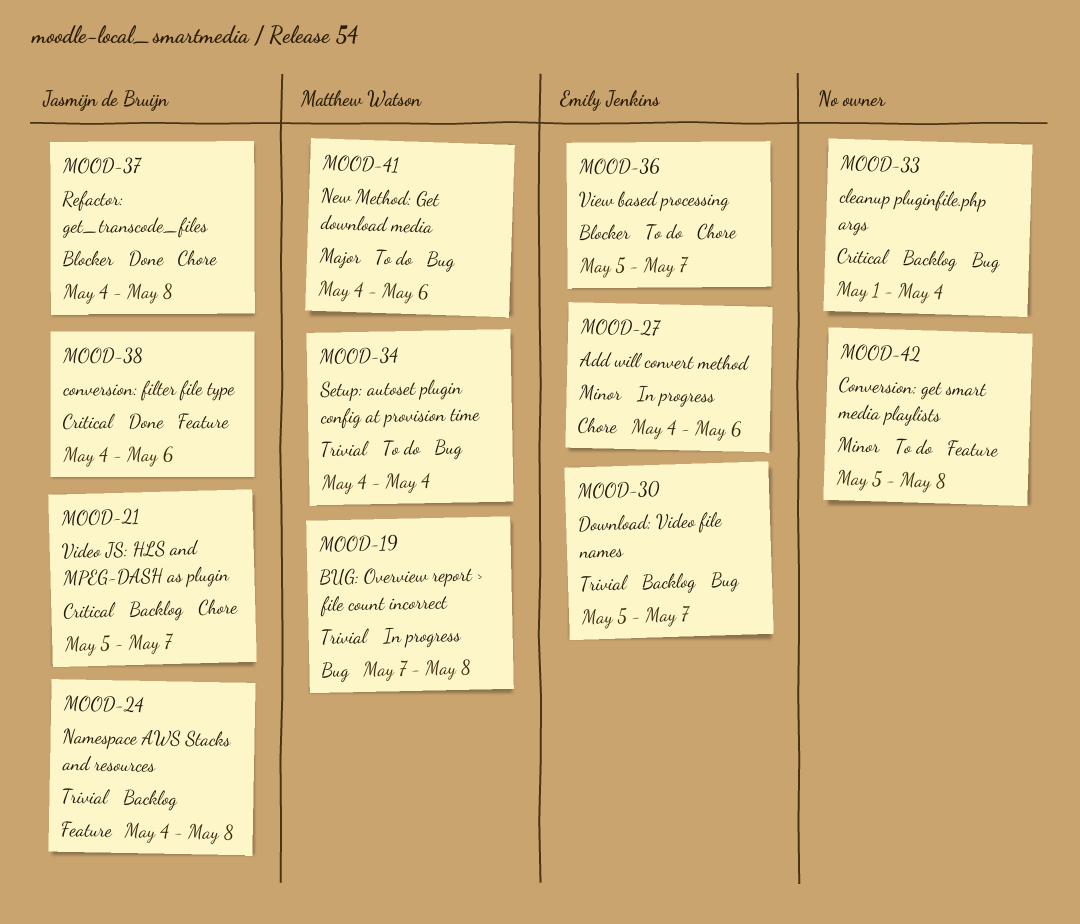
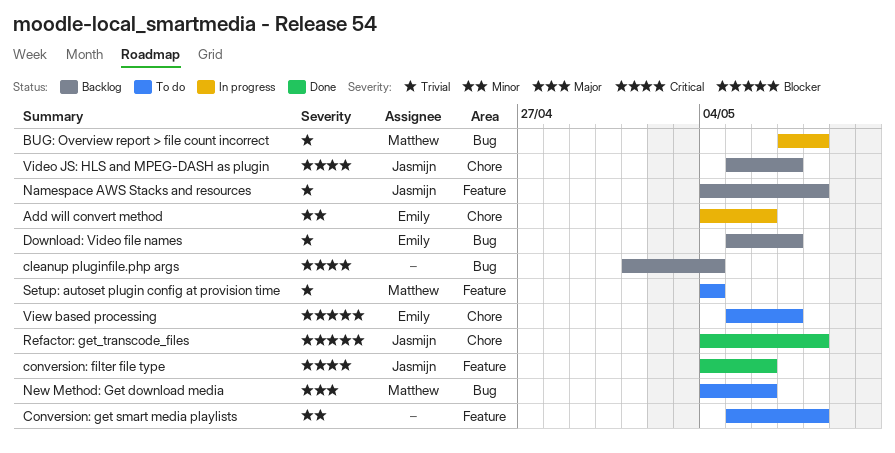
Setup: autoset plugin config at provision time, label: Bug -> Feature

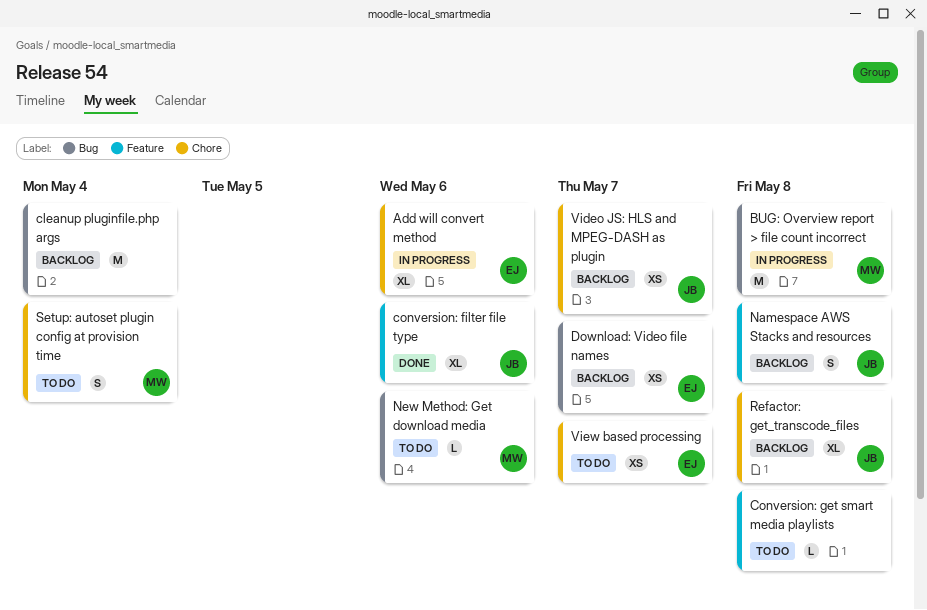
Refactor: get_transcode_files, status: Done -> Backlog
Setup: autoset plugin config at provision time, label: Feature -> Chore

